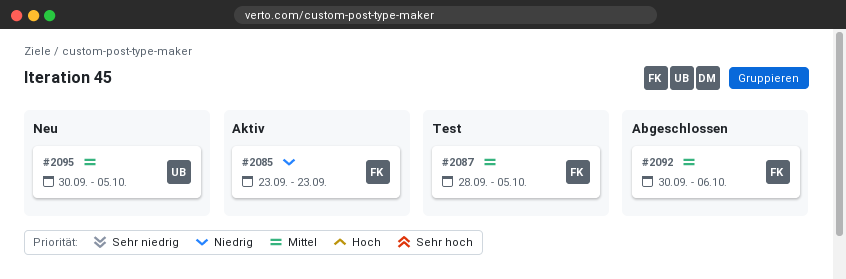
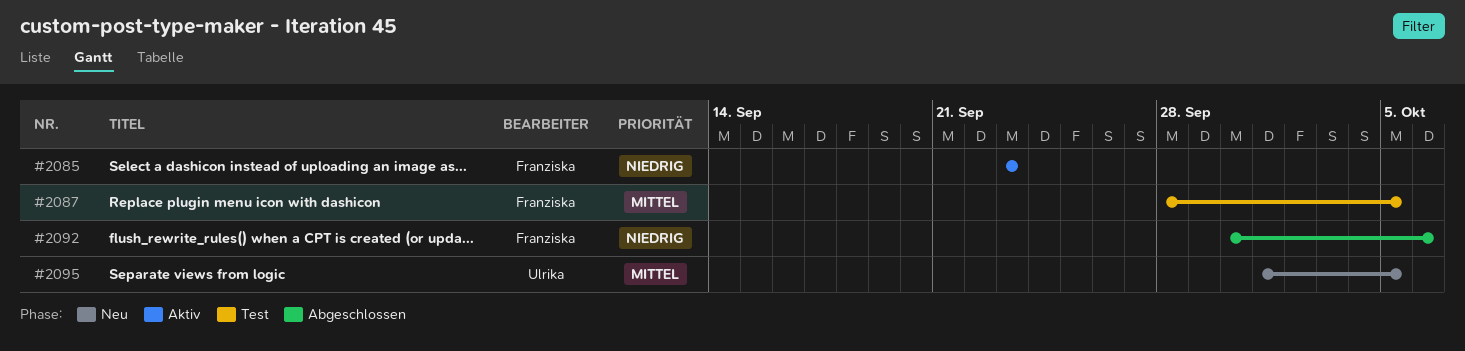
#2092, priority: Mittel -> Niedrig
#2095, start: Sep 30 -> Oct 1

